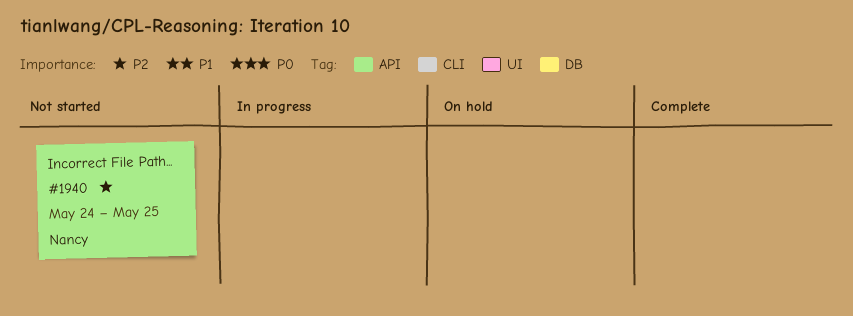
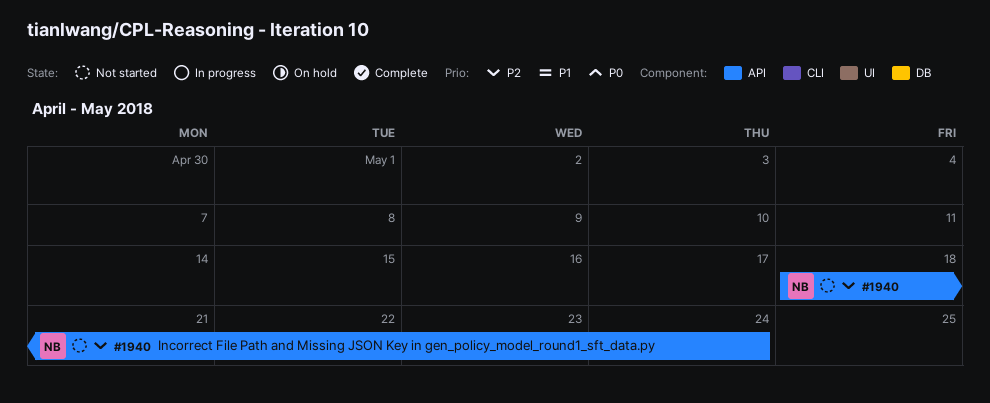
#1940, start: May 24 -> May 18
#1940, due: May 25 -> May 24

